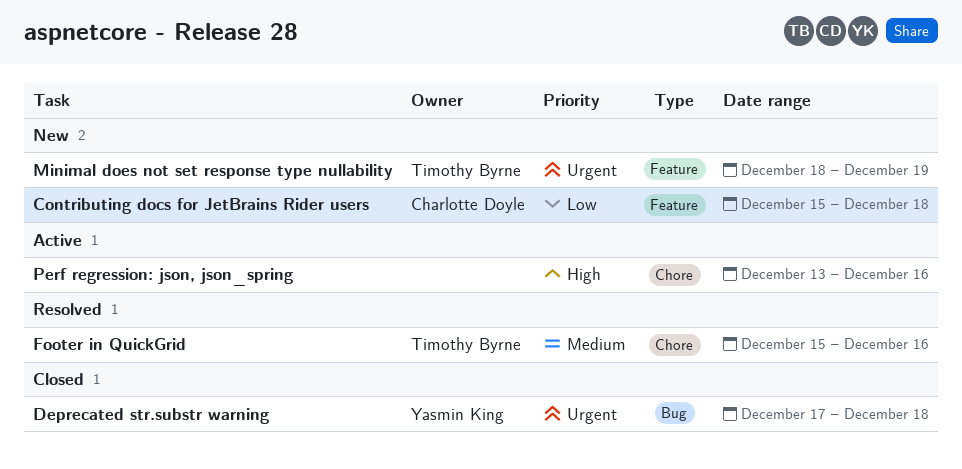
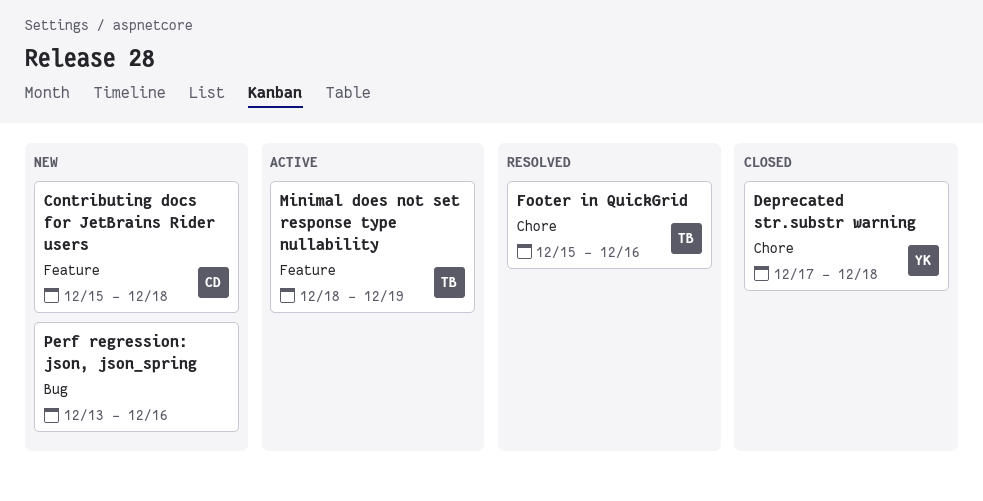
Deprecated str.substr warning, label: Bug -> Chore
Minimal does not set response type nullability, status: New -> Active
Perf regression: json, json_spring, status: Active -> New
Perf regression: json, json_spring, label: Chore -> Bug

